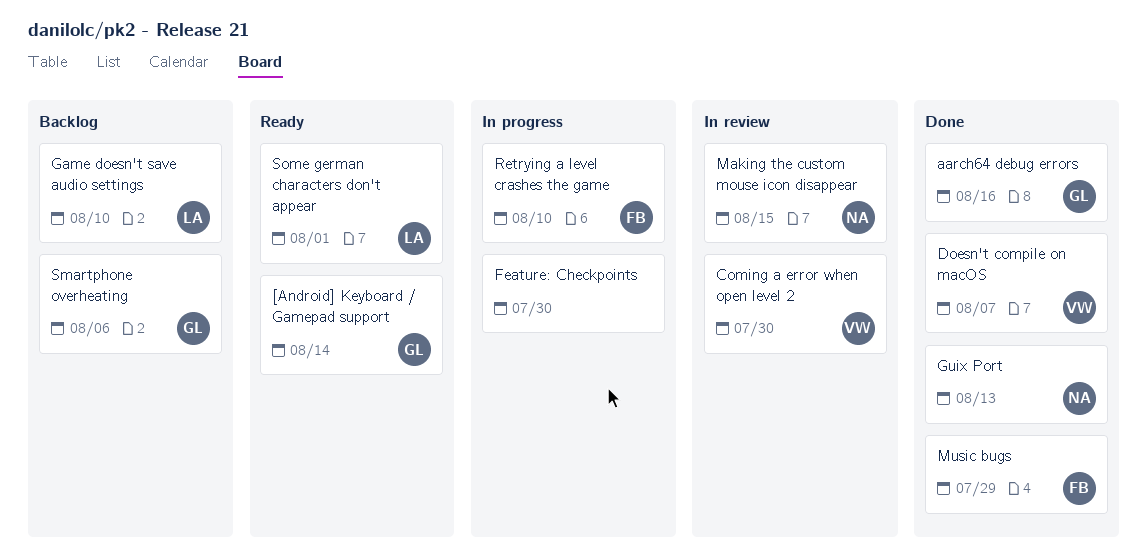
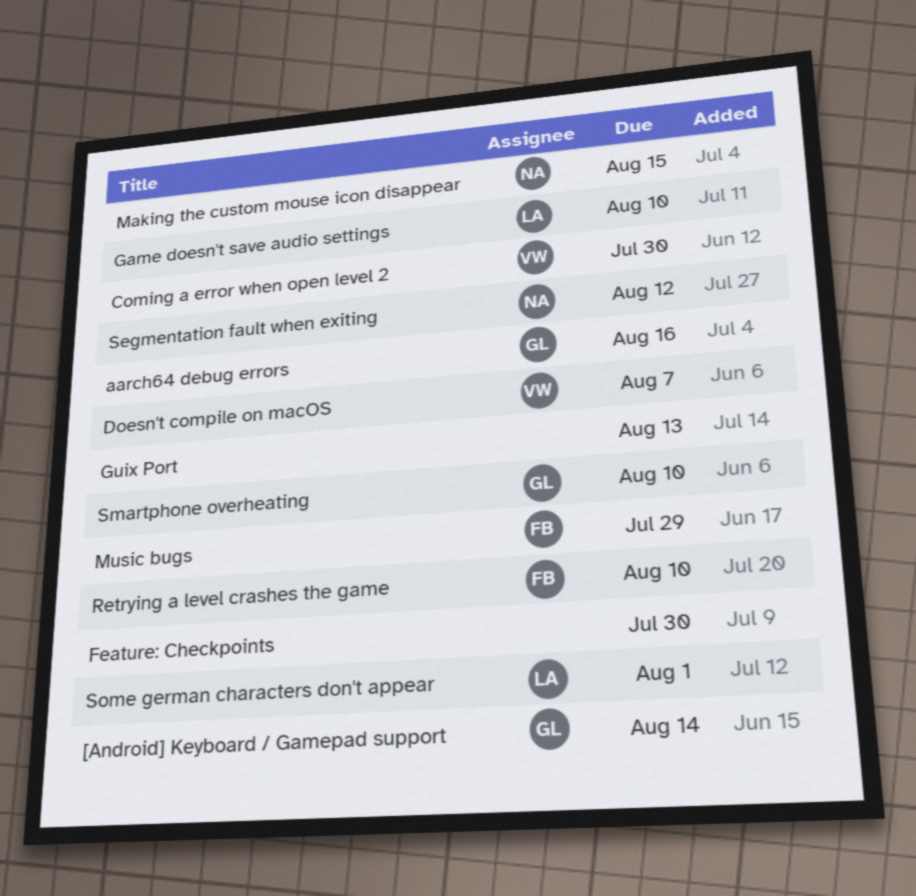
Guix Port, owner: NA -> none
Segmentation fault when exiting: none -> present
Smartphone overheating, due: Aug 6 -> Aug 10

